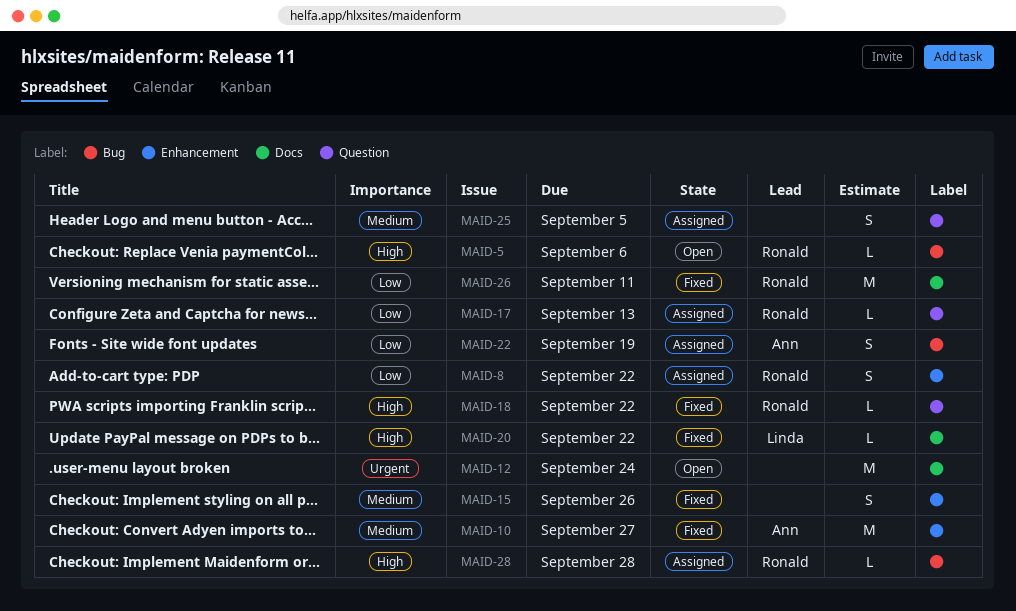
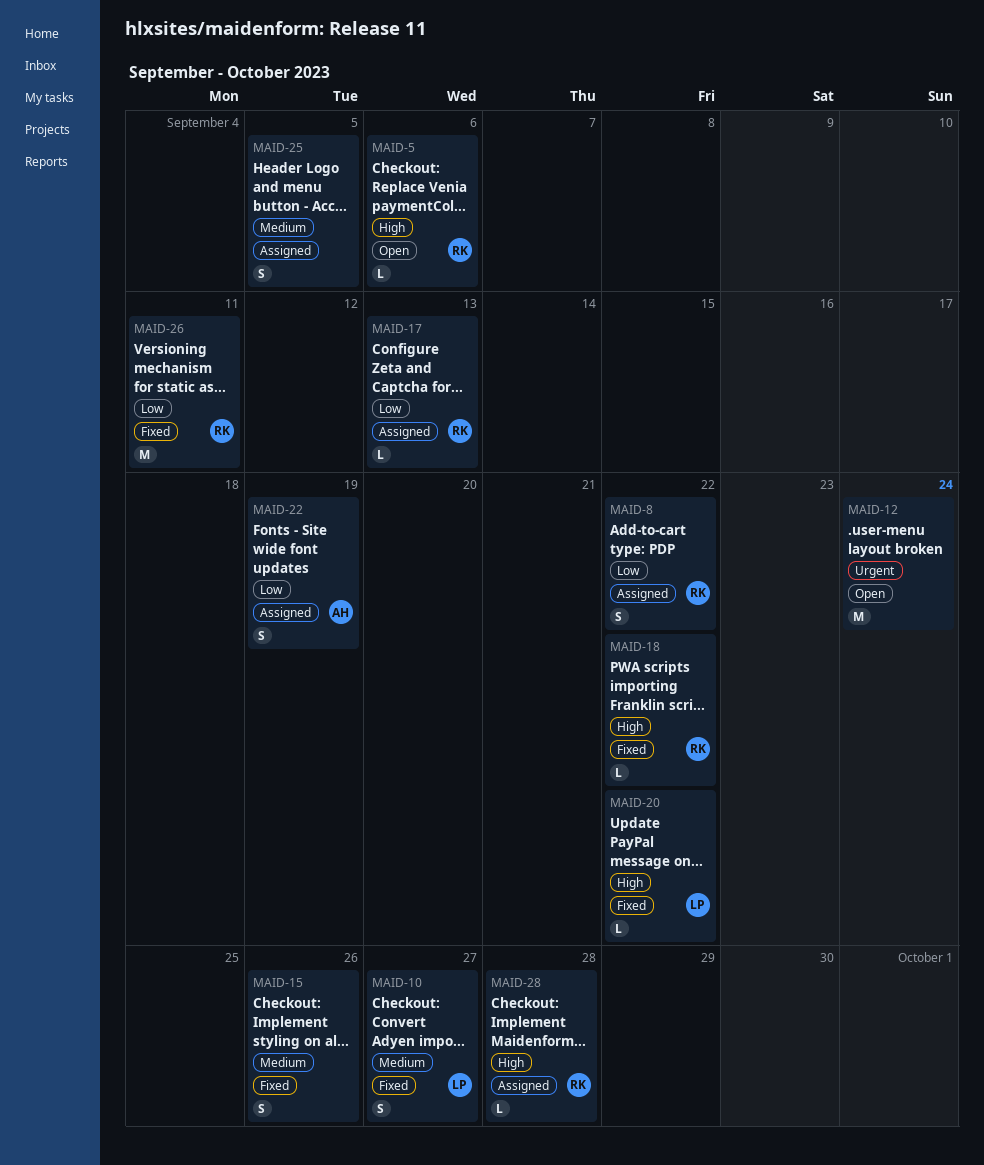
MAID-10, owner: Ann -> Linda
MAID-10, estimate: M -> S

